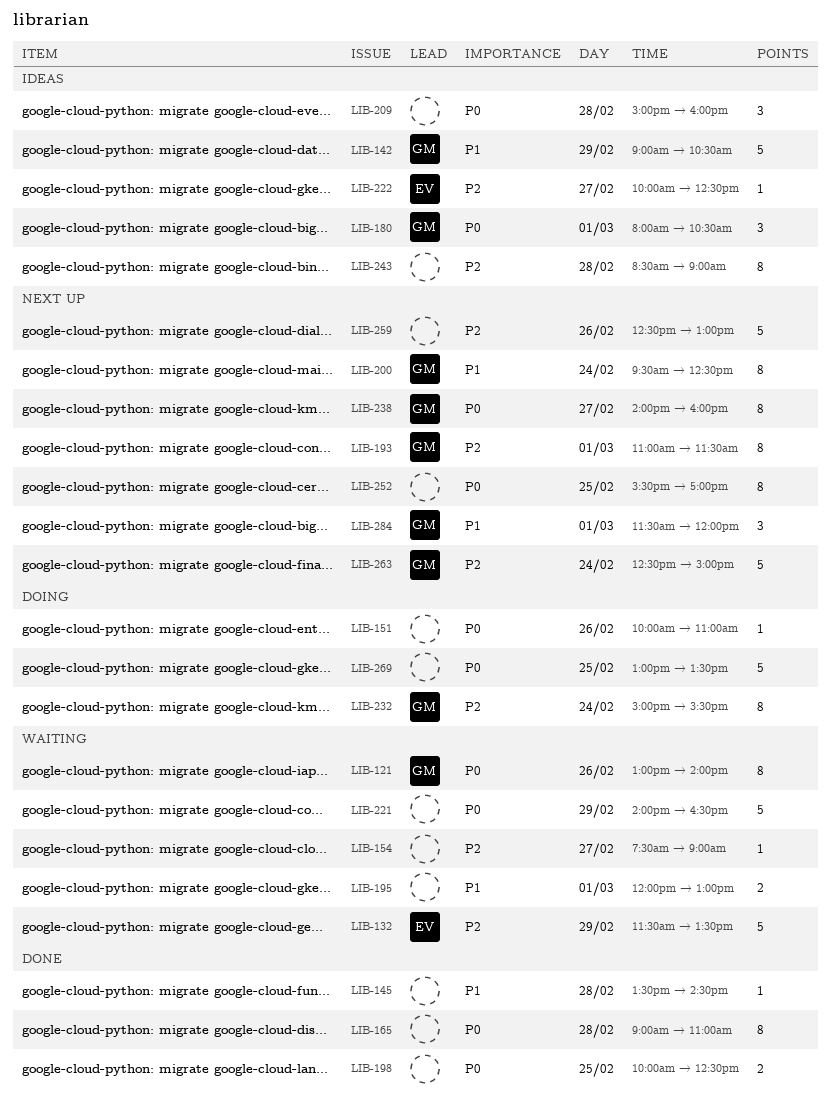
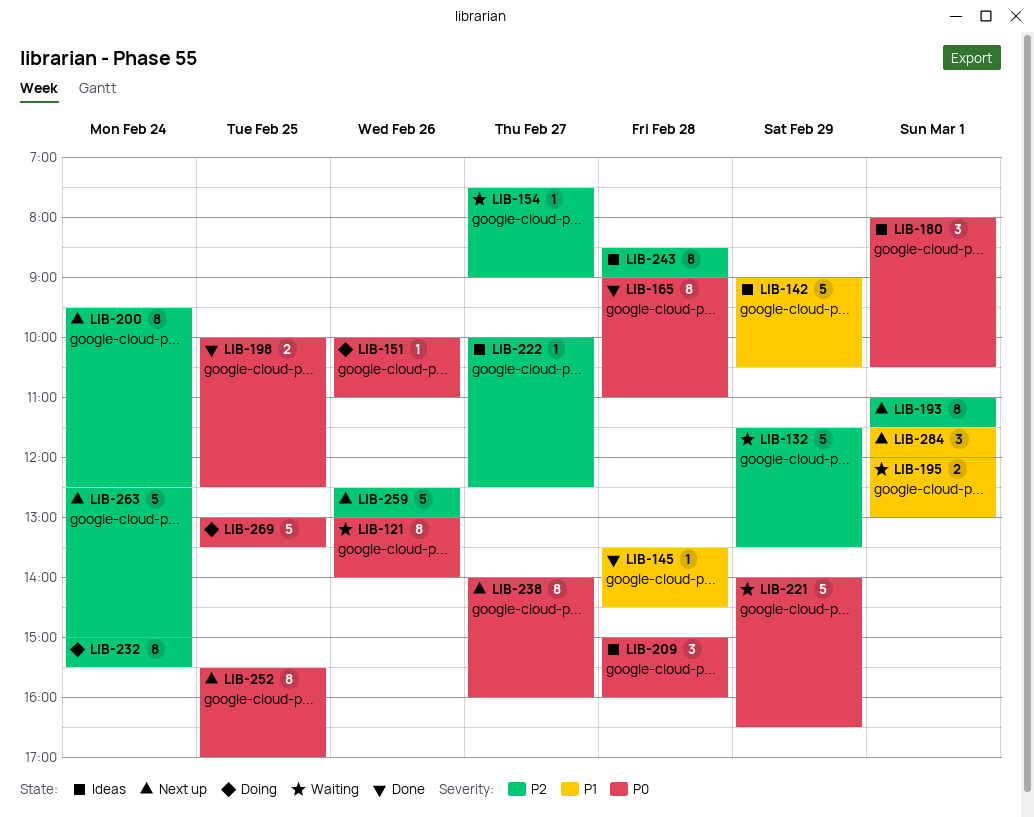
LIB-200, priority: P1 -> P2

